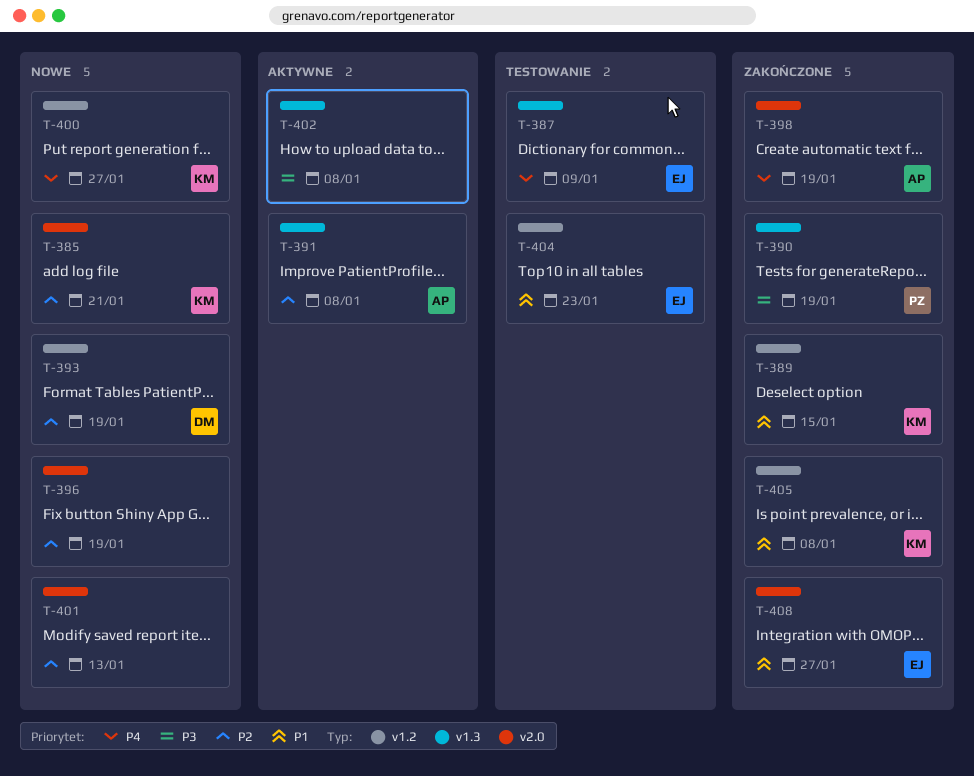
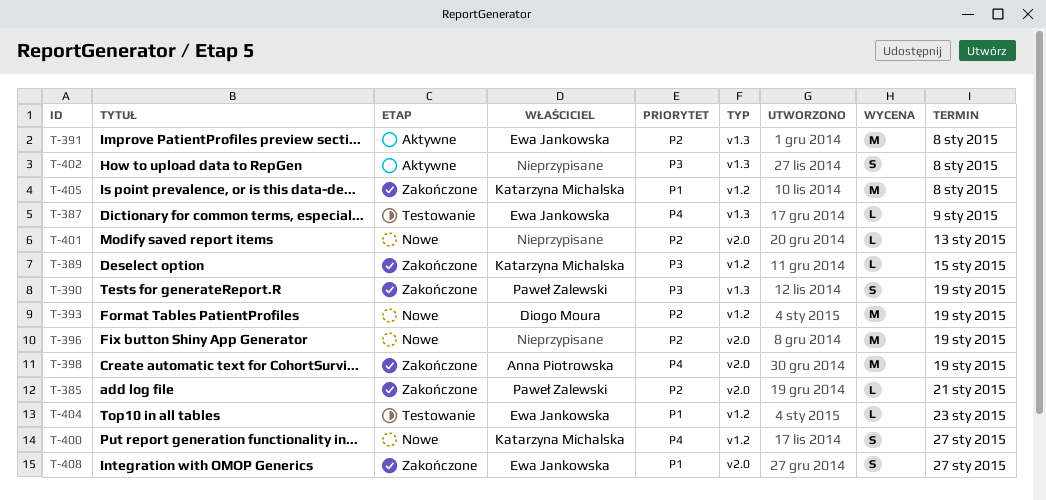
T-385, status: Nowe -> Zakończone
T-385, owner: Katarzyna Michalska -> Paweł Zalewski
T-389, priority: P1 -> P3
T-391, owner: Anna Piotrowska -> Ewa Jankowska

